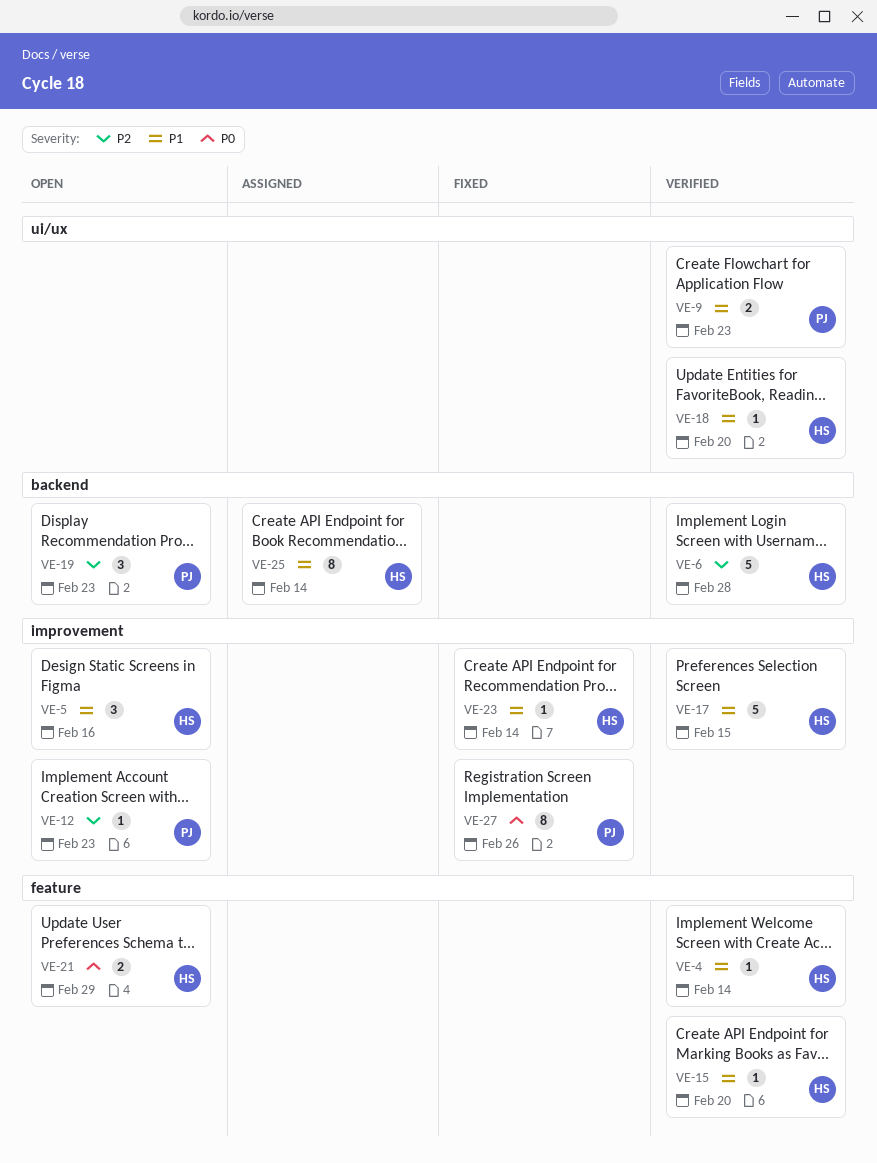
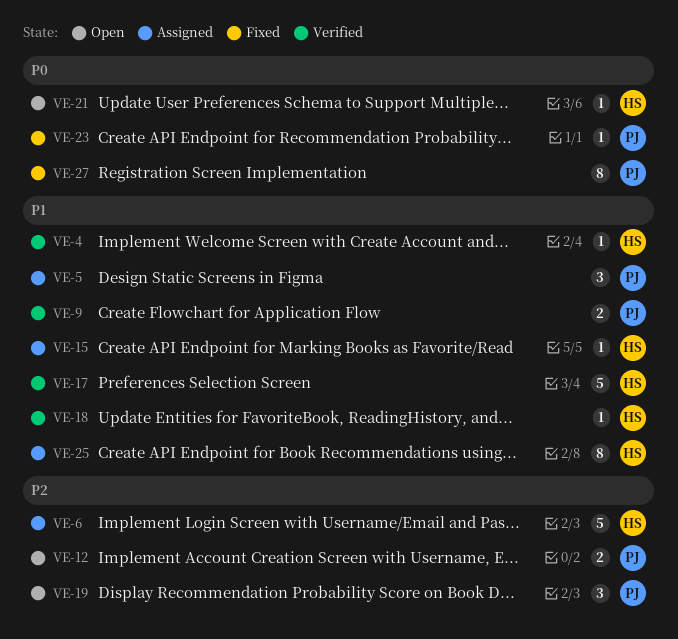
VE-5, status: Open -> Assigned
VE-5, owner: HS -> PJ
VE-6, status: Verified -> Assigned
VE-12, estimate: 1 -> 2
VE-15, status: Verified -> Assigned
VE-21, estimate: 2 -> 1
VE-23, owner: HS -> PJ
VE-23, priority: P1 -> P0

